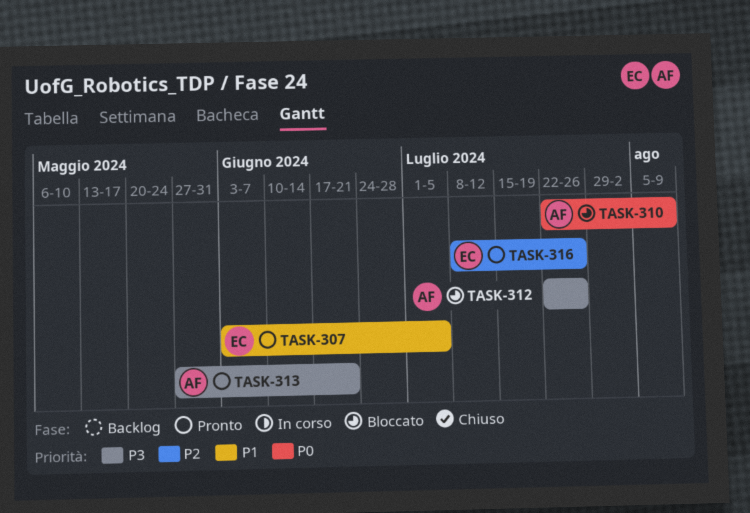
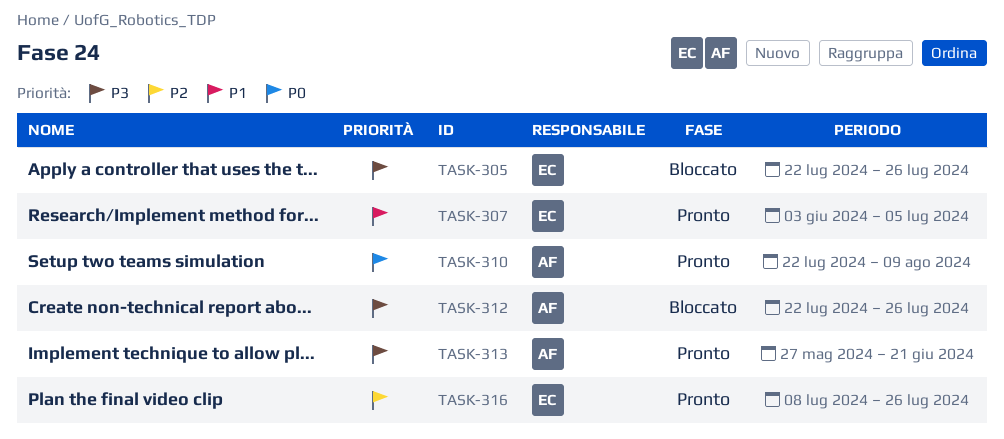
TASK-305: none -> present
TASK-310, status: Bloccato -> Pronto

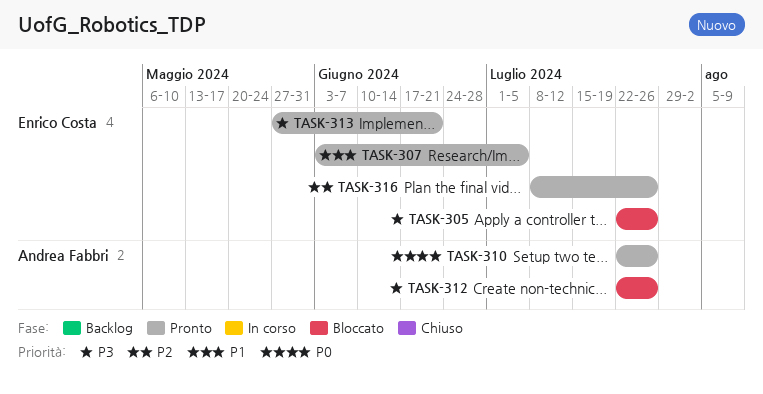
TASK-310, due: Aug 9 -> Jul 26
TASK-313, owner: Andrea Fabbri -> Enrico Costa

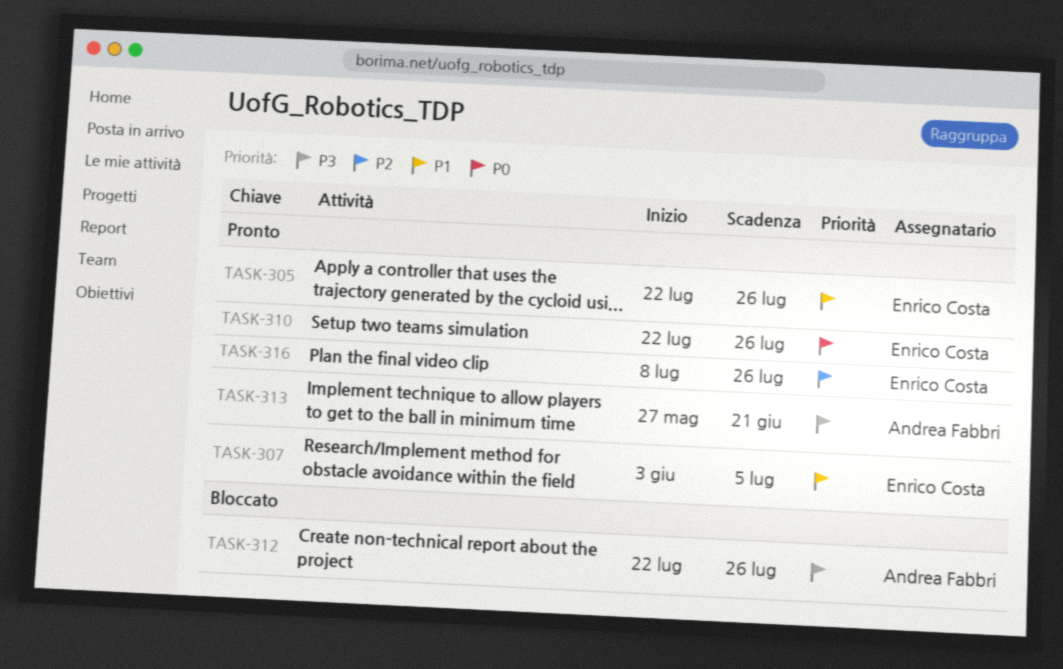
TASK-305, status: Bloccato -> Pronto
TASK-305, priority: P3 -> P1
TASK-310, owner: Andrea Fabbri -> Enrico Costa
TASK-313, owner: Enrico Costa -> Andrea Fabbri

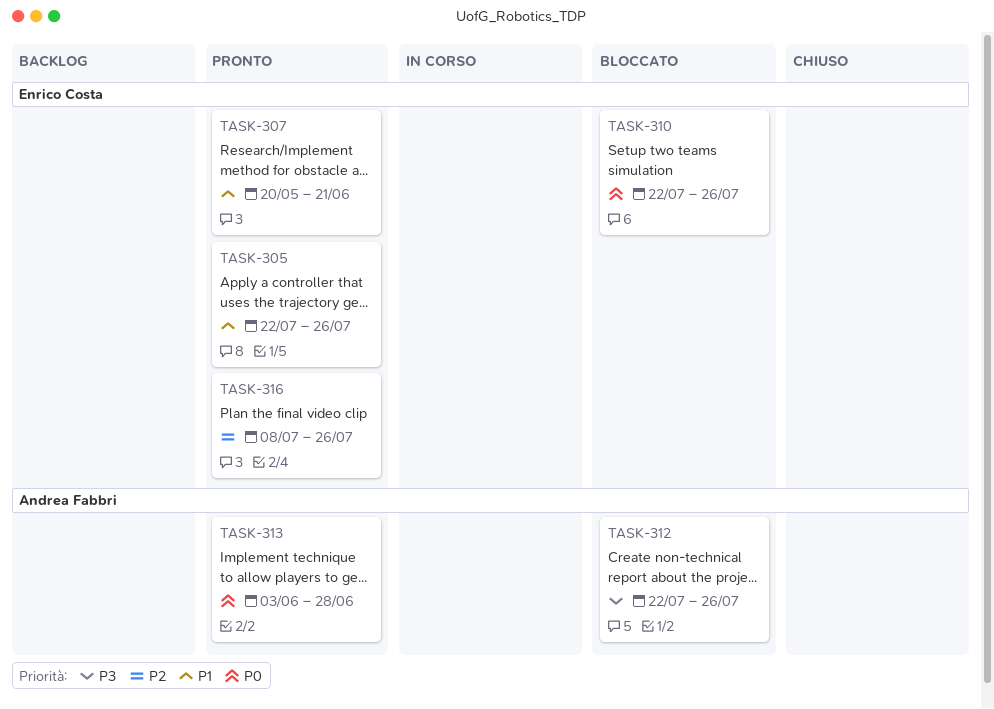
TASK-307, start: Jun 3 -> May 20
TASK-307, due: Jul 5 -> Jun 21
TASK-310, status: Pronto -> Bloccato
TASK-313, priority: P3 -> P0
TASK-313, start: May 27 -> Jun 3
TASK-313, due: Jun 21 -> Jun 28

